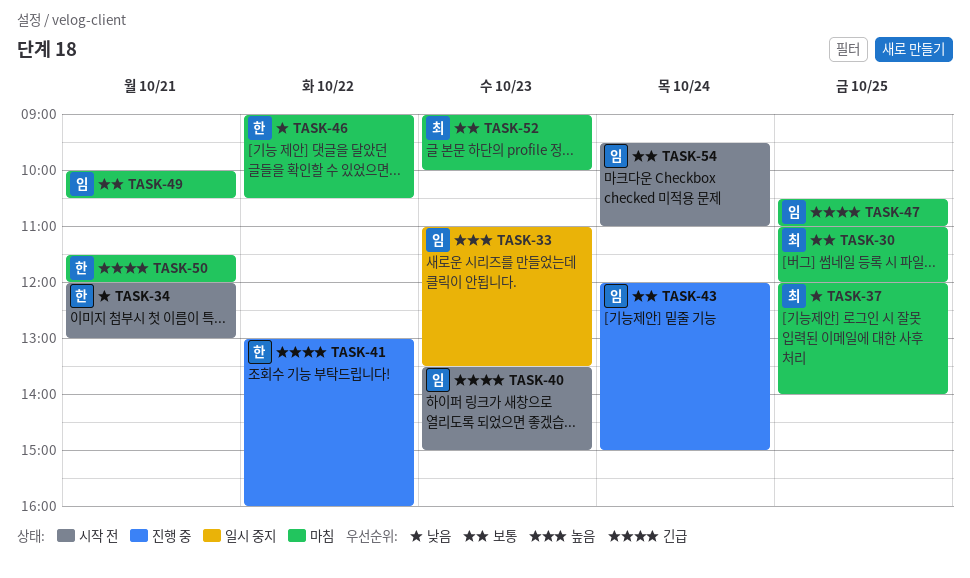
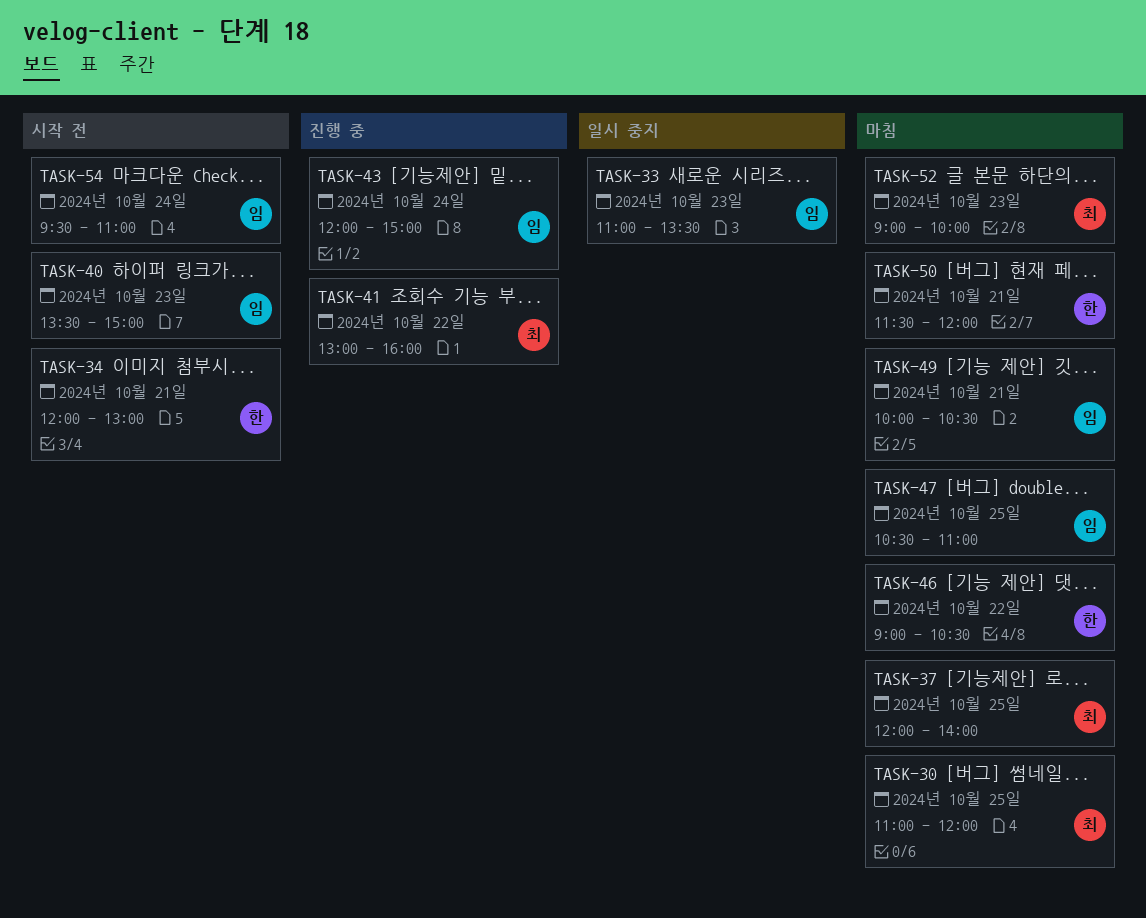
TASK-41, owner: 한 -> 최

